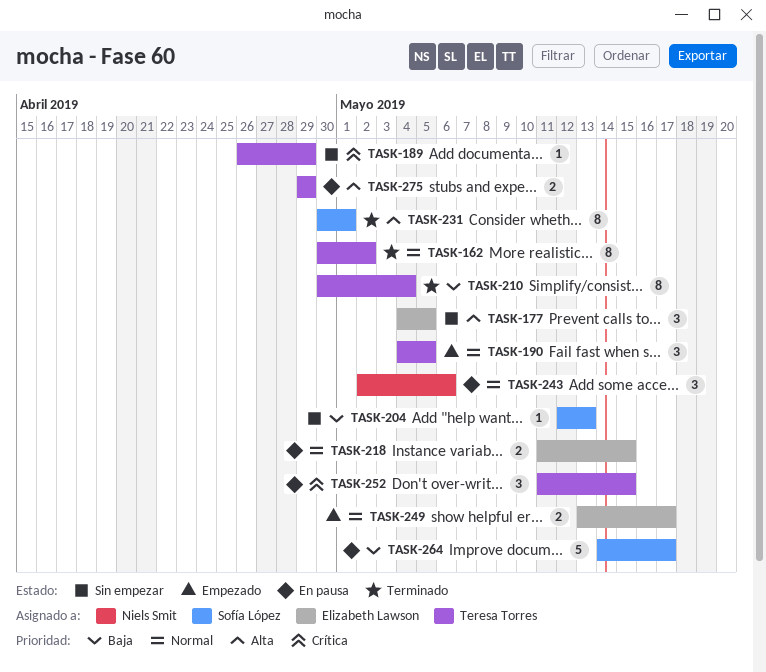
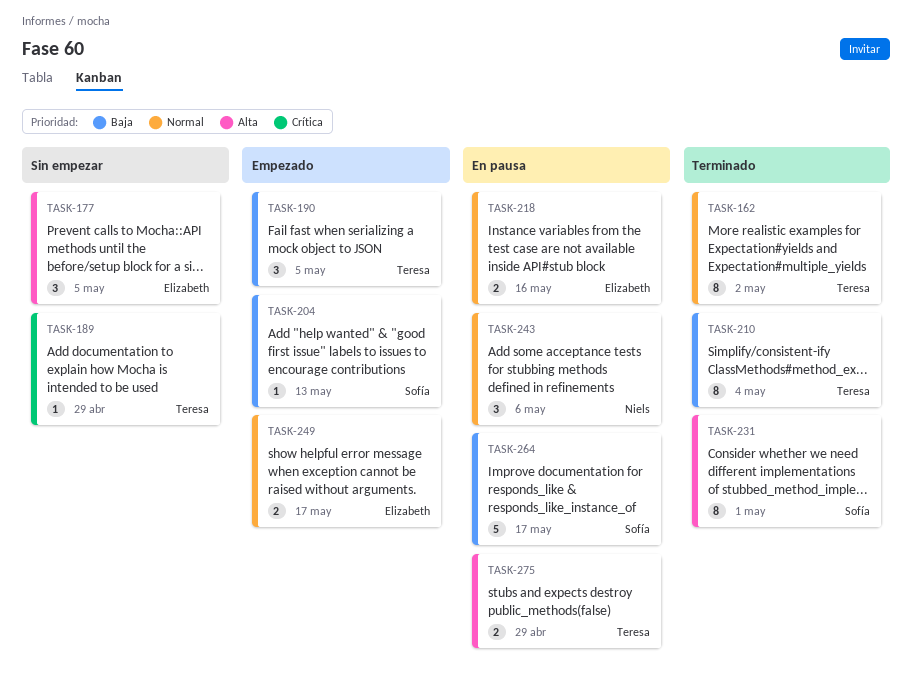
TASK-190, priority: Normal -> Baja
TASK-204, status: Sin empezar -> Empezado
TASK-218, due: May 15 -> May 16
TASK-252: present -> none

